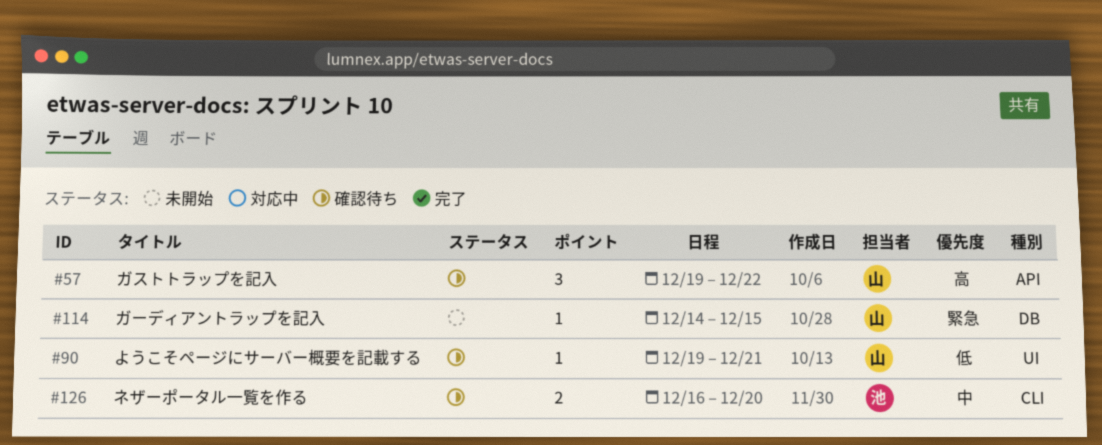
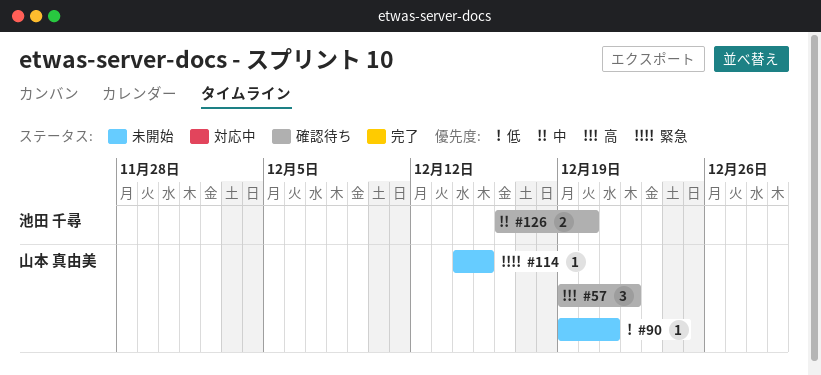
#90, status: 確認待ち -> 未開始

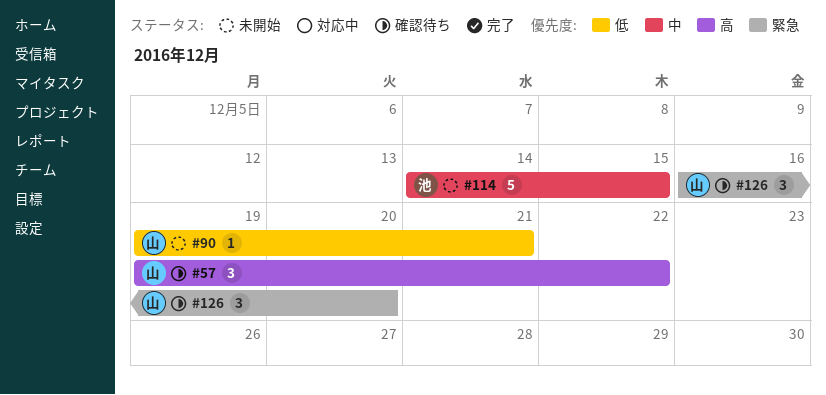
#114, owner: 山本 真由美 -> 池田 千尋
#114, priority: 緊急 -> 中
#114, estimate: 1 -> 5
#126, owner: 池田 千尋 -> 山本 真由美
#126, priority: 中 -> 緊急
#126, estimate: 2 -> 3

